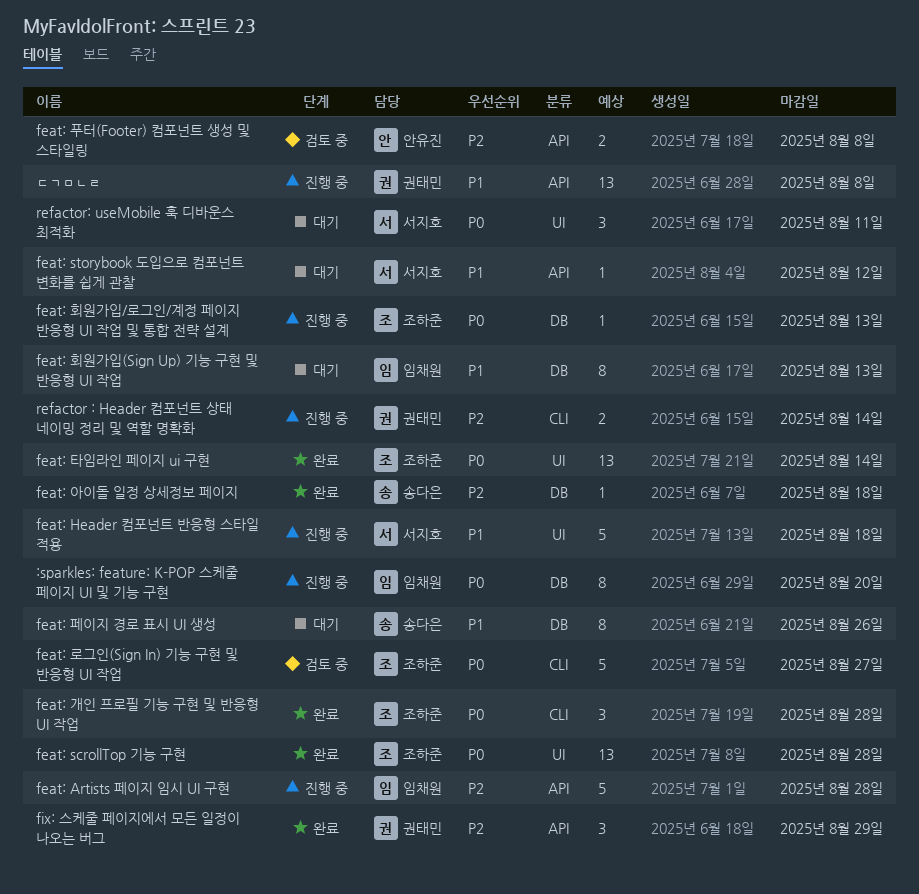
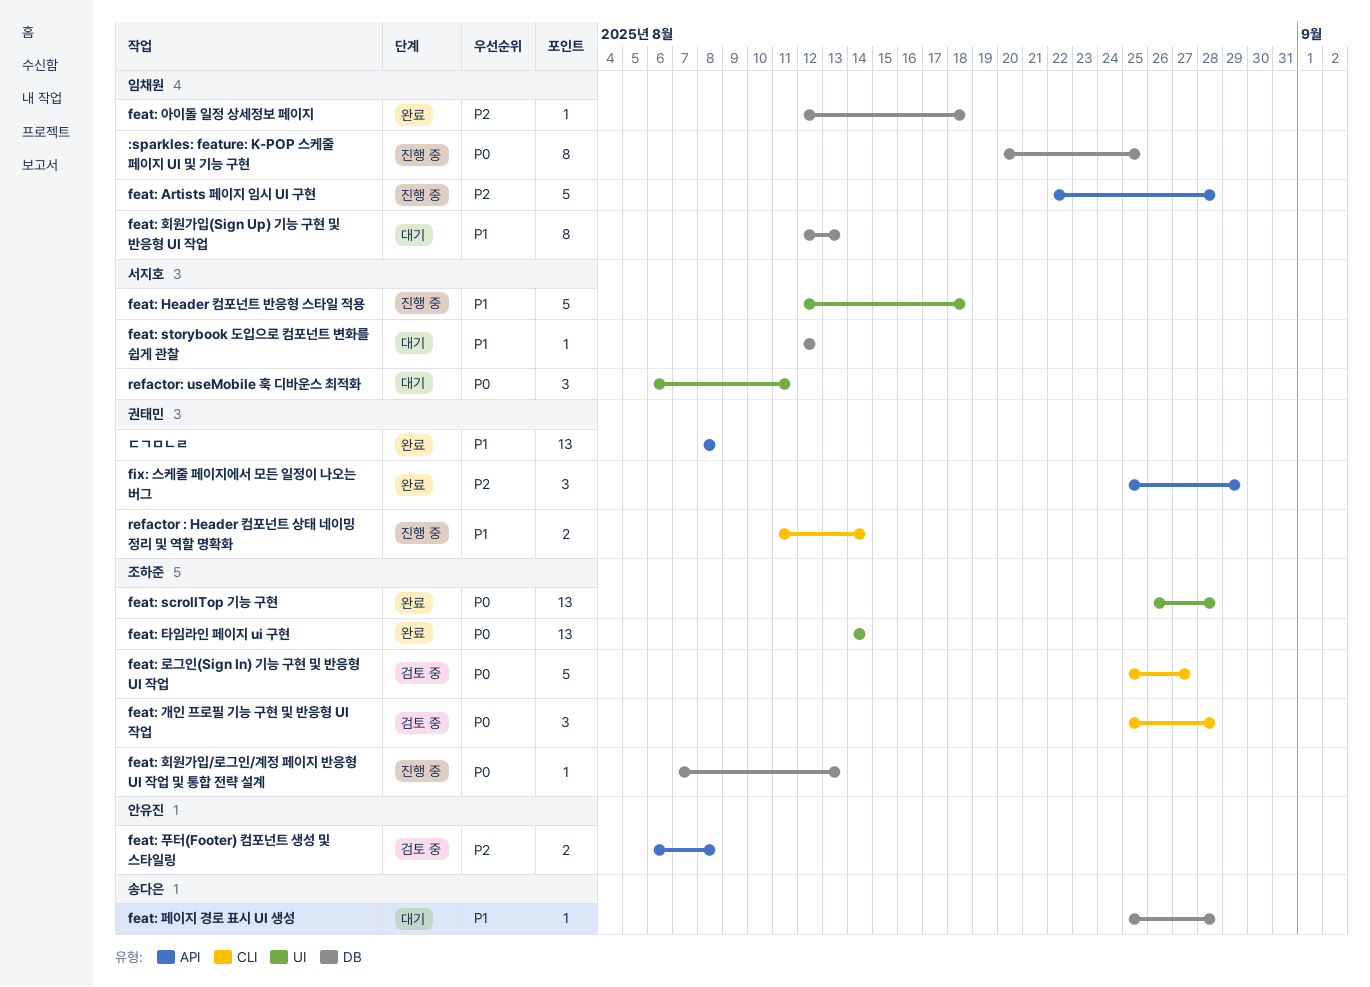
:sparkles: feature: K-POP 스케줄 페이지 UI 및 기능 구현, due: Aug 20 -> Aug 25
feat: storybook 도입으로 컴포넌트 변화를 쉽게 관찰, label: API -> DB
feat: 개인 프로필 기능 구현 및 반응형 UI 작업, status: 완료 -> 검토 중
feat: 아이돌 일정 상세정보 페이지, owner: 송다은 -> 임채원
feat: 페이지 경로 표시 UI 생성, estimate: 8 -> 1
feat: 페이지 경로 표시 UI 생성, due: Aug 26 -> Aug 28
refactor : Header 컴포넌트 상태 네이밍 정리 및 역할 명확화, priority: P2 -> P1
ㄷㄱㅁㄴㄹ, status: 진행 중 -> 완료

